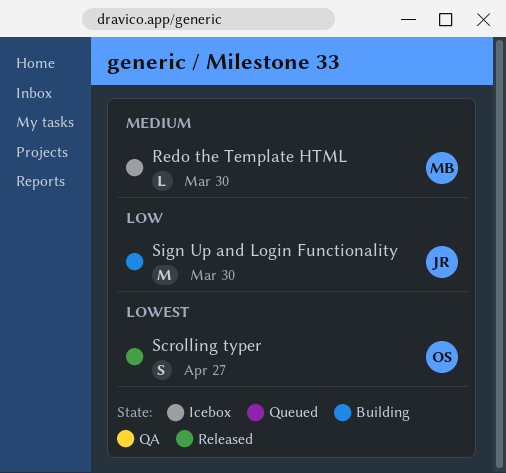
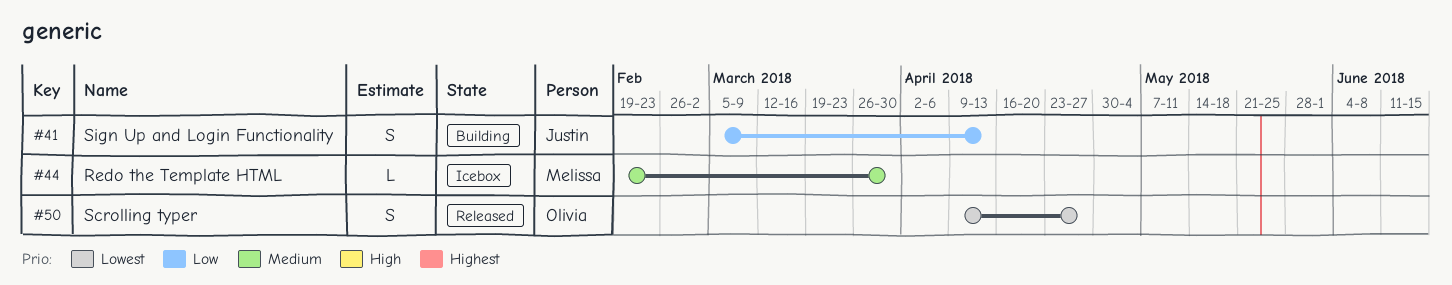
Sign Up and Login Functionality, estimate: M -> S
Sign Up and Login Functionality, due: Mar 30 -> Apr 13

